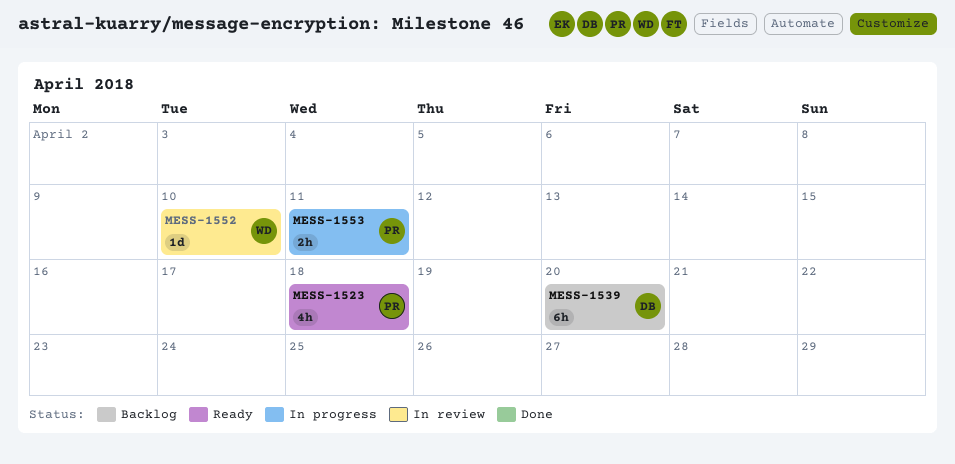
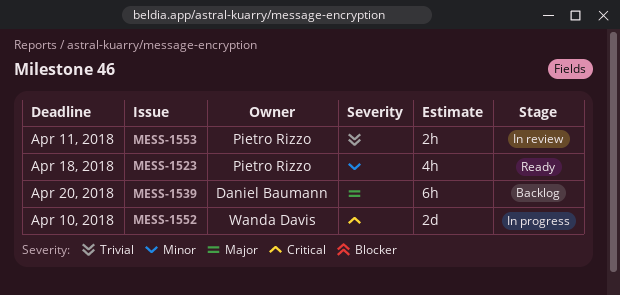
MESS-1552, status: In review -> In progress
MESS-1552, estimate: 1d -> 2d
MESS-1553, status: In progress -> In review

